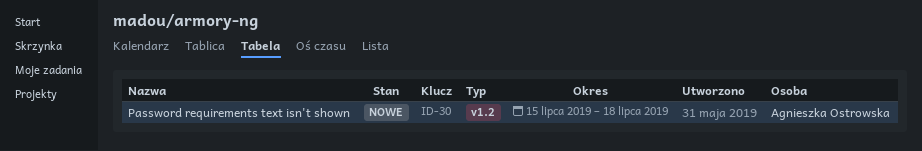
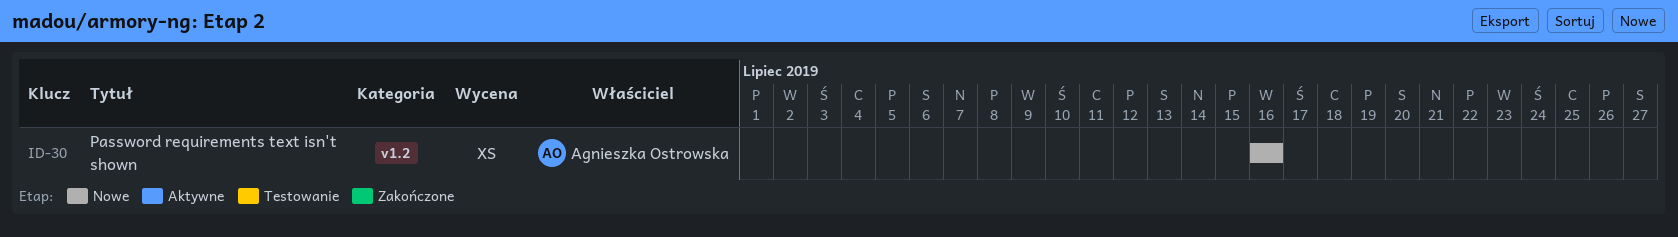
ID-30, start: Jul 15 -> Jul 16
ID-30, due: Jul 18 -> Jul 16

